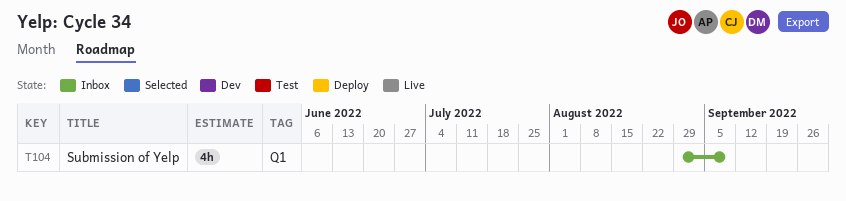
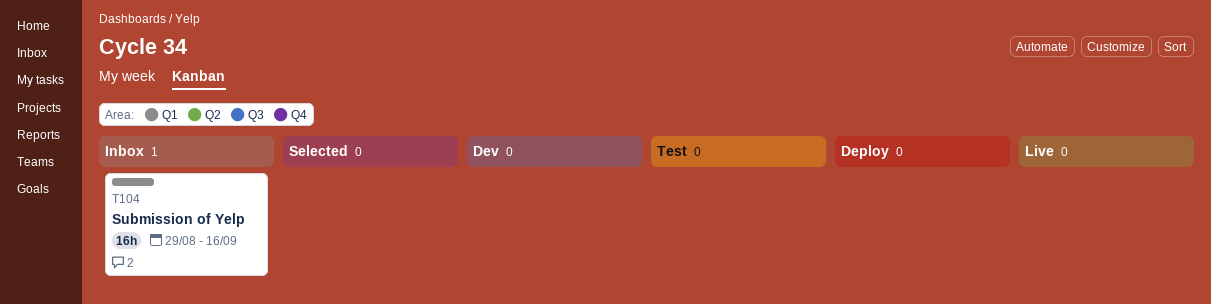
T104, estimate: 4h -> 16h
T104, due: Sep 9 -> Sep 16

